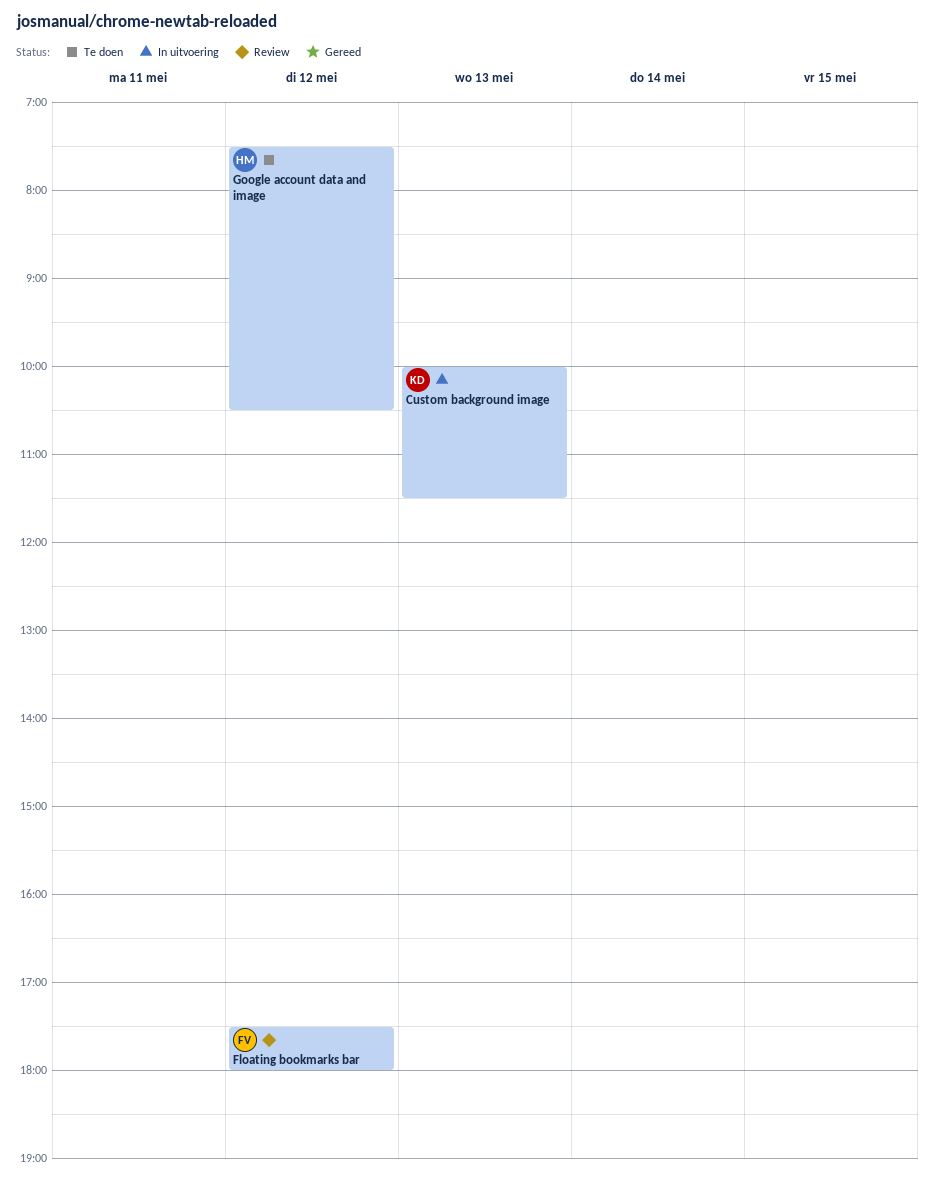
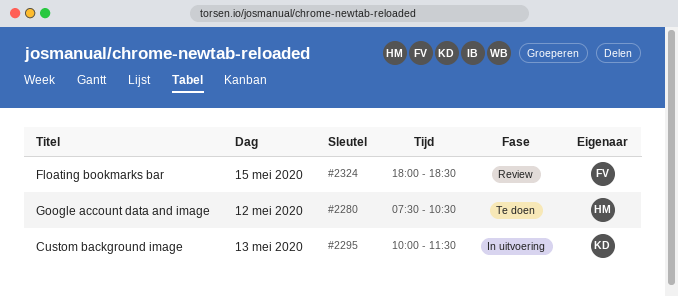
Floating bookmarks bar, day: May 12 -> May 15
Floating bookmarks bar, begins: 17:30 -> 18:00
Floating bookmarks bar, ends: 18:00 -> 18:30

